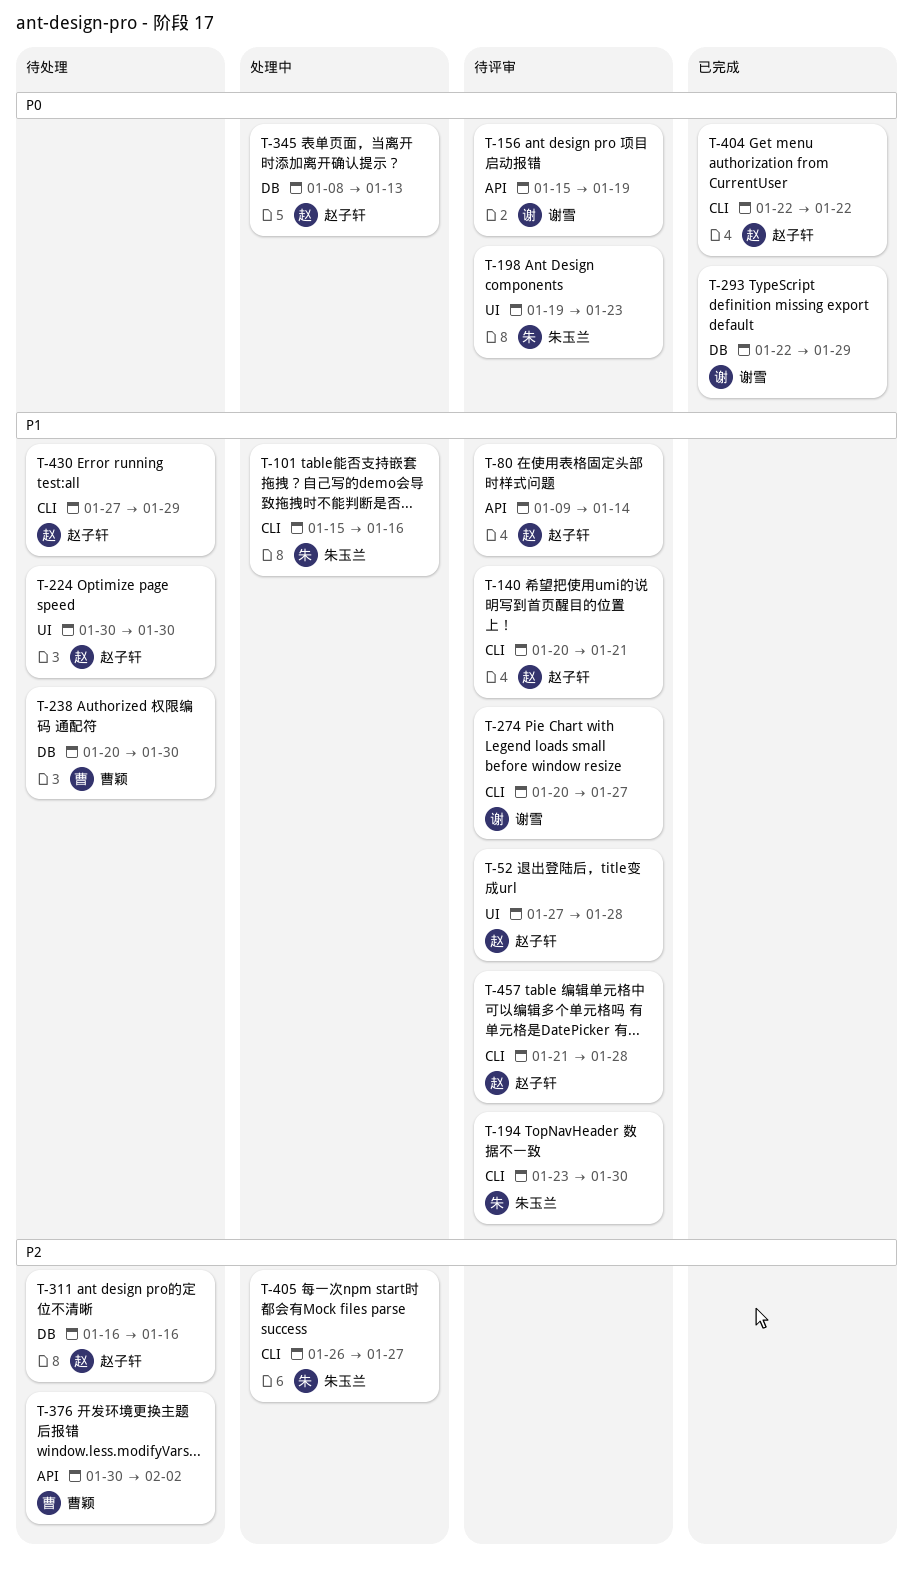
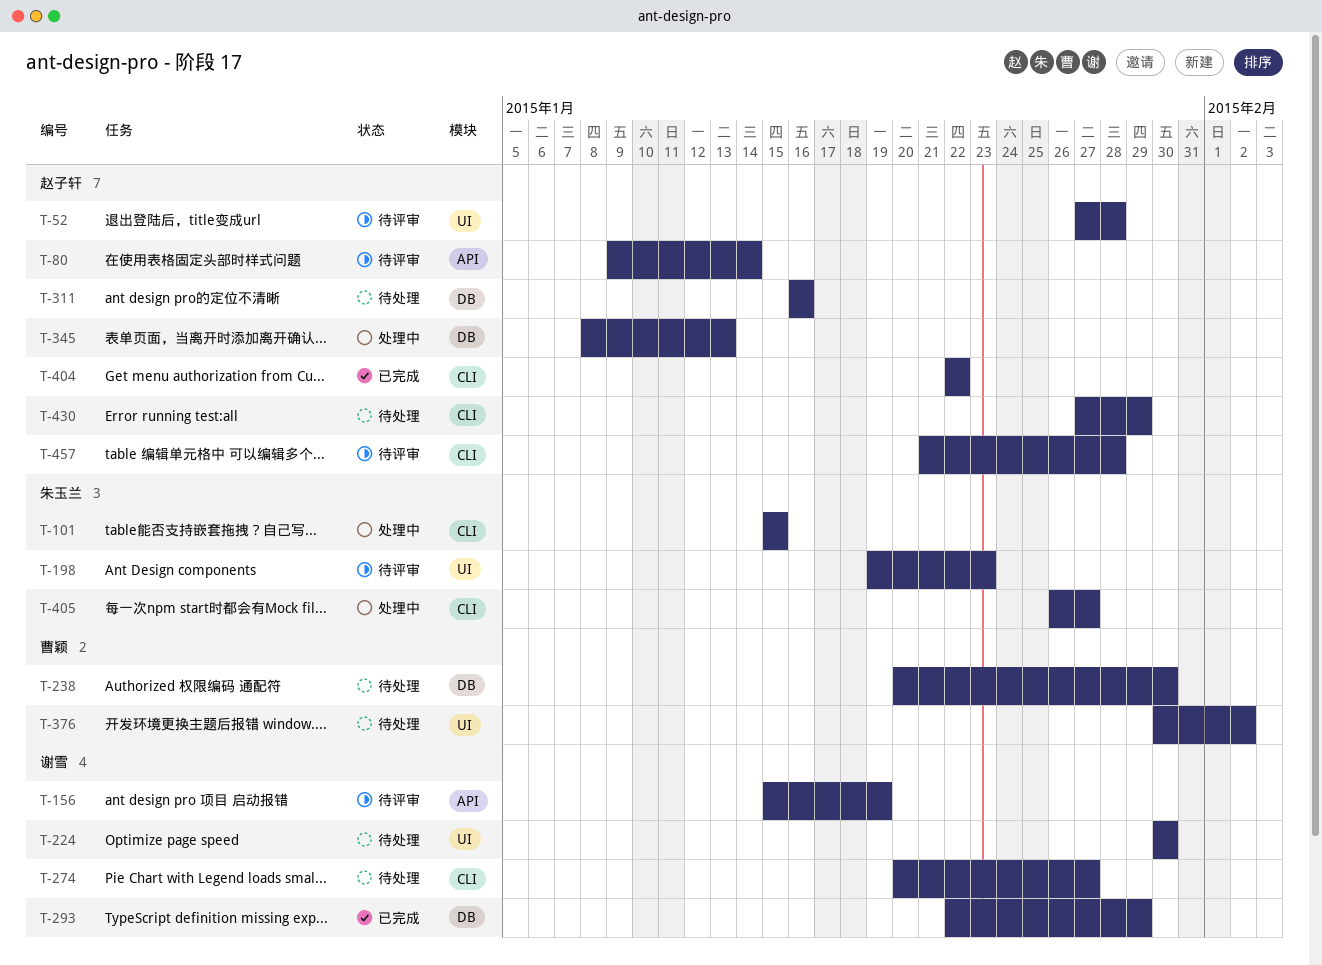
T-101, due: Jan 16 -> Jan 15
T-140: present -> none
T-194: present -> none
T-224, owner: 赵子轩 -> 谢雪
T-274, status: 待评审 -> 待处理
T-376, label: API -> UI

